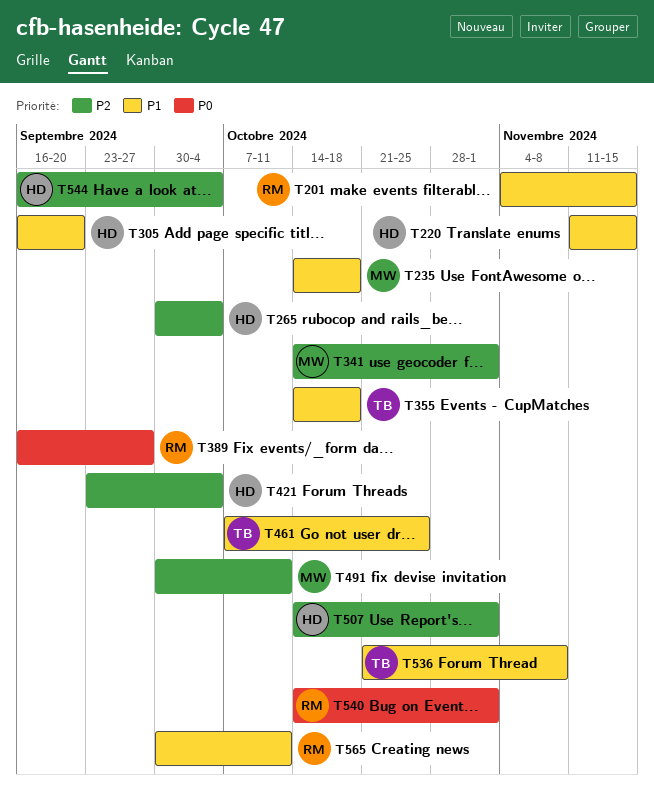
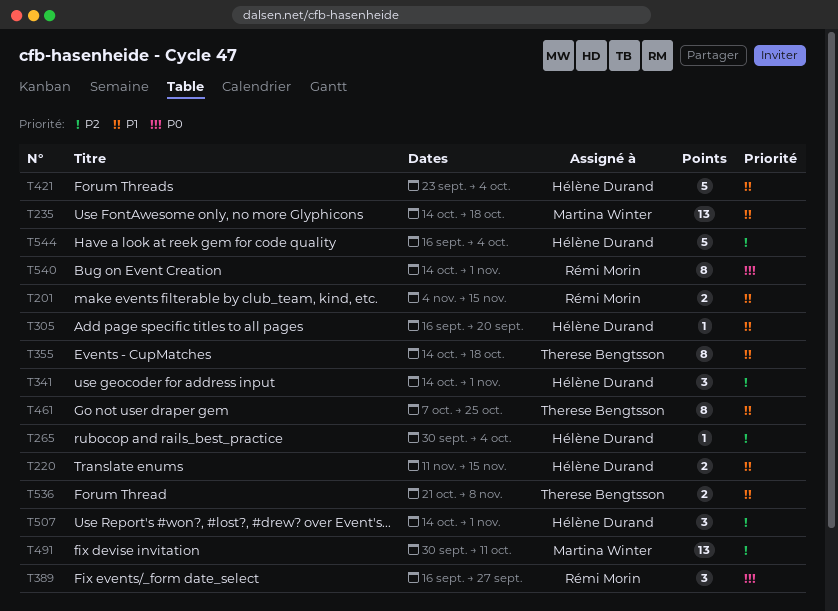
T341, owner: Martina Winter -> Hélène Durand
T421, priority: P2 -> P1
T565: present -> none

